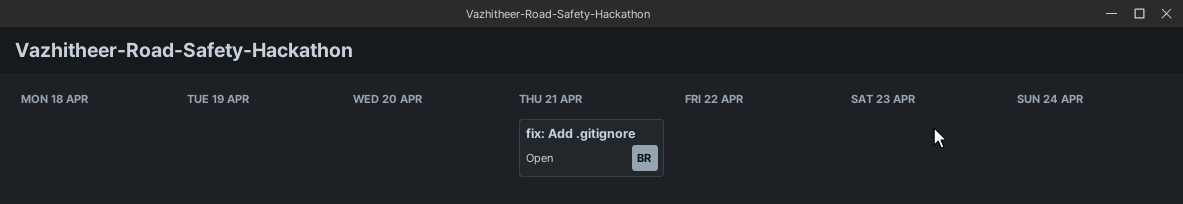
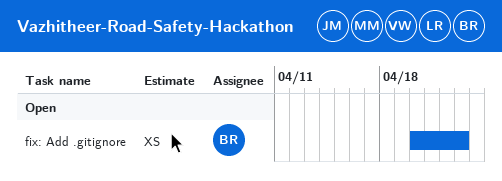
fix: Add .gitignore, due: Apr 21 -> Apr 23

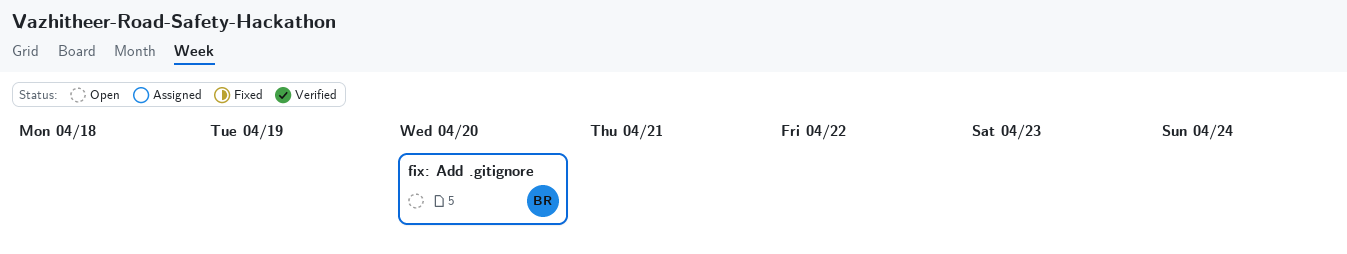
fix: Add .gitignore, due: Apr 23 -> Apr 20

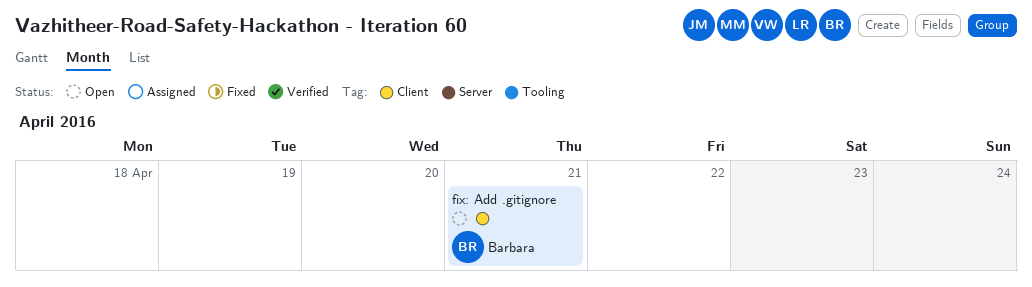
fix: Add .gitignore, due: Apr 20 -> Apr 21

